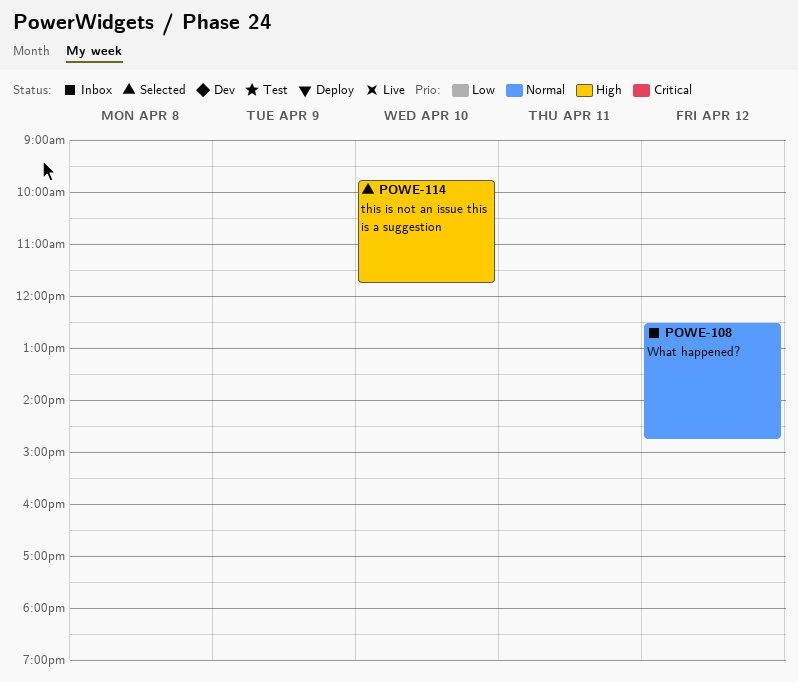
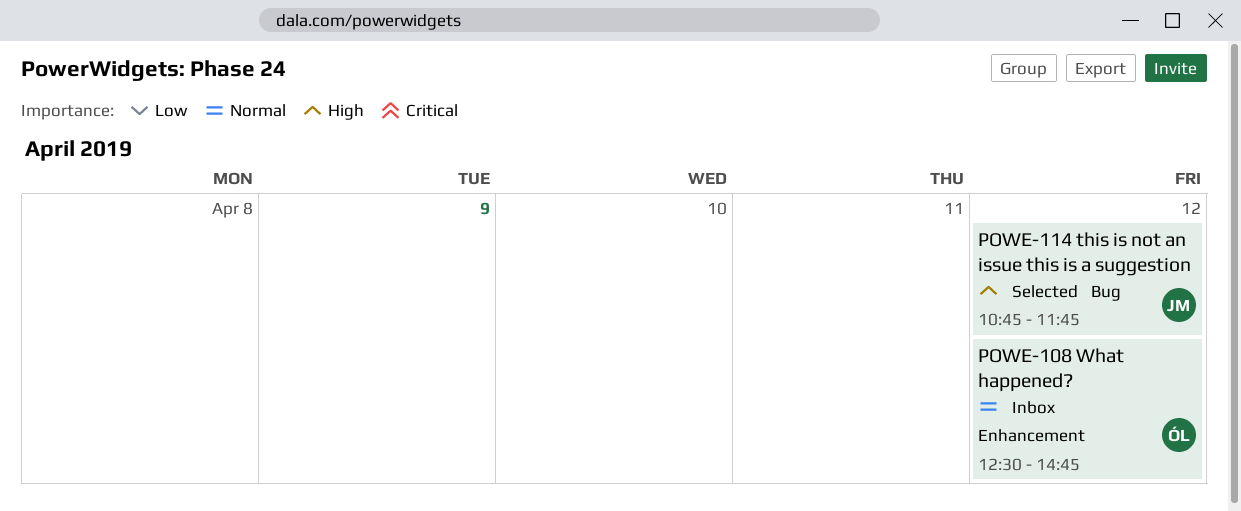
POWE-114, day: Apr 10 -> Apr 12
POWE-114, begins: 09:45 -> 10:45

